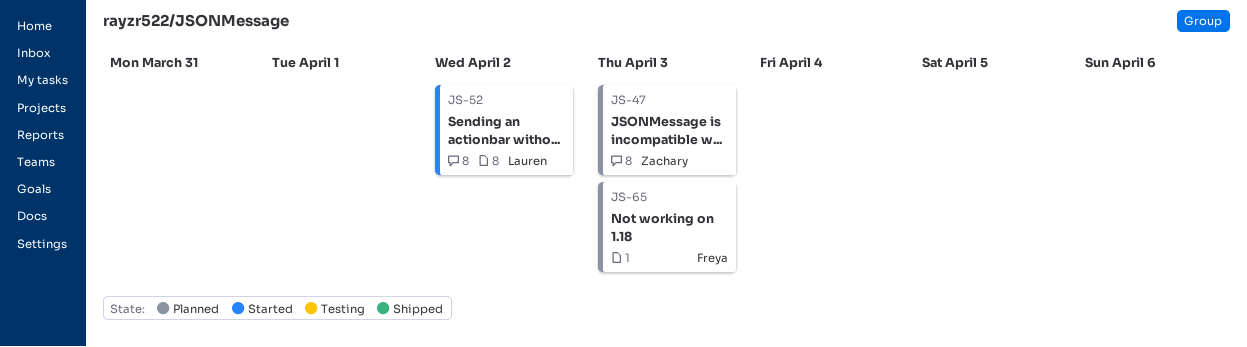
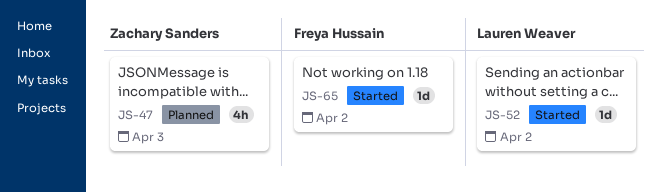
JS-65, status: Planned -> Started
JS-65, due: Apr 3 -> Apr 2

